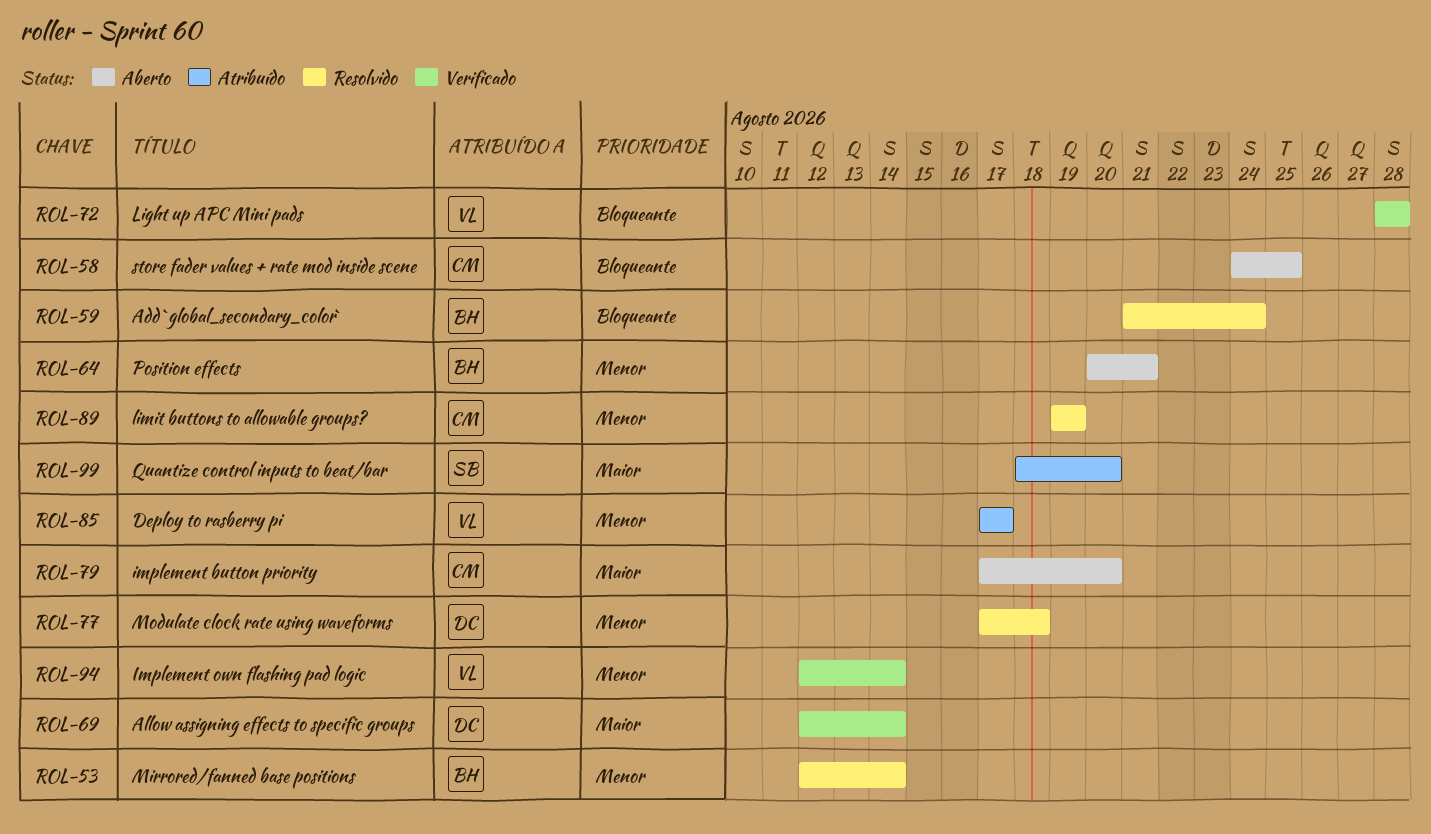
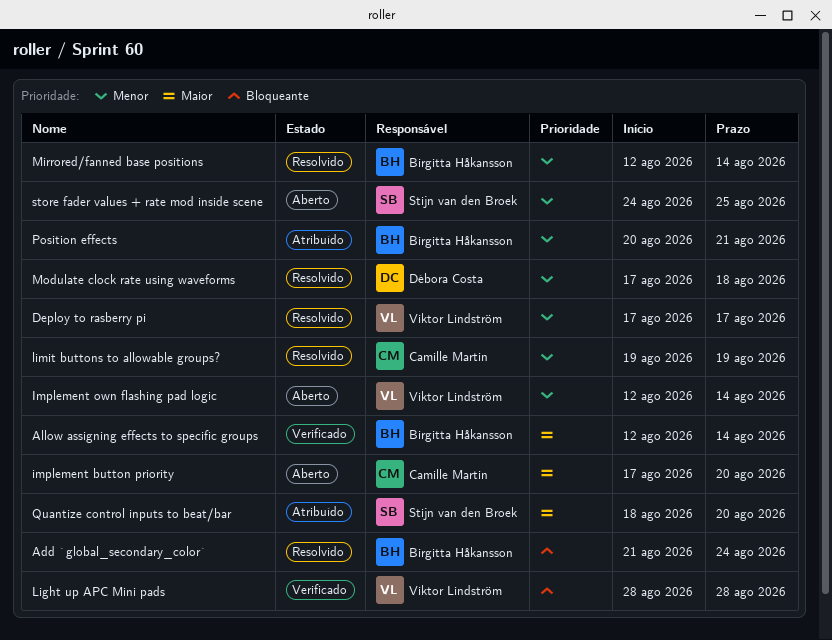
Allow assigning effects to specific groups, owner: Débora Costa -> Birgitta Håkansson
Deploy to rasberry pi, status: Atribuído -> Resolvido
Implement own flashing pad logic, status: Verificado -> Aberto
Position effects, status: Aberto -> Atribuído
store fader values + rate mod inside scene, owner: Camille Martin -> Stijn van den Broek
store fader values + rate mod inside scene, priority: Bloqueante -> Menor

